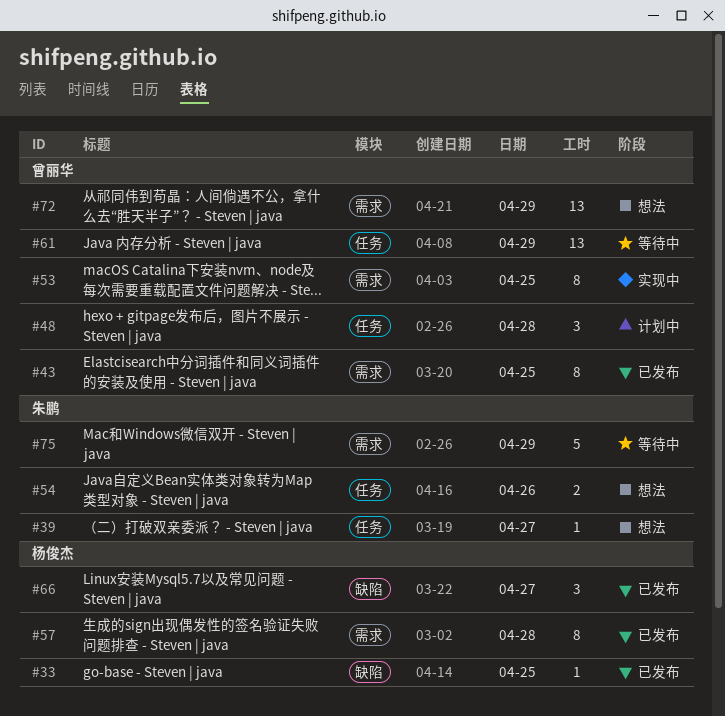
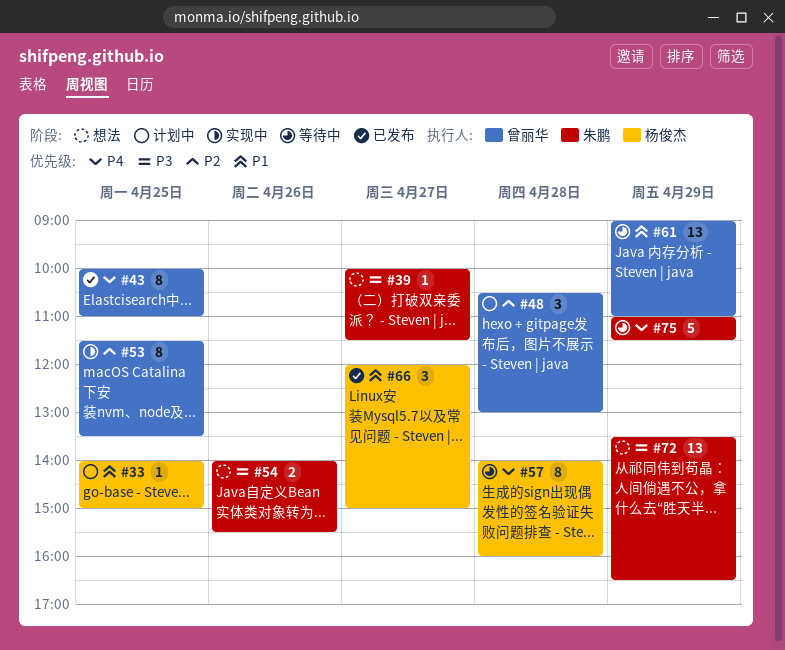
#33, status: 已发布 -> 计划中
#57, status: 已发布 -> 等待中
#72, owner: 曾丽华 -> 朱鹏

